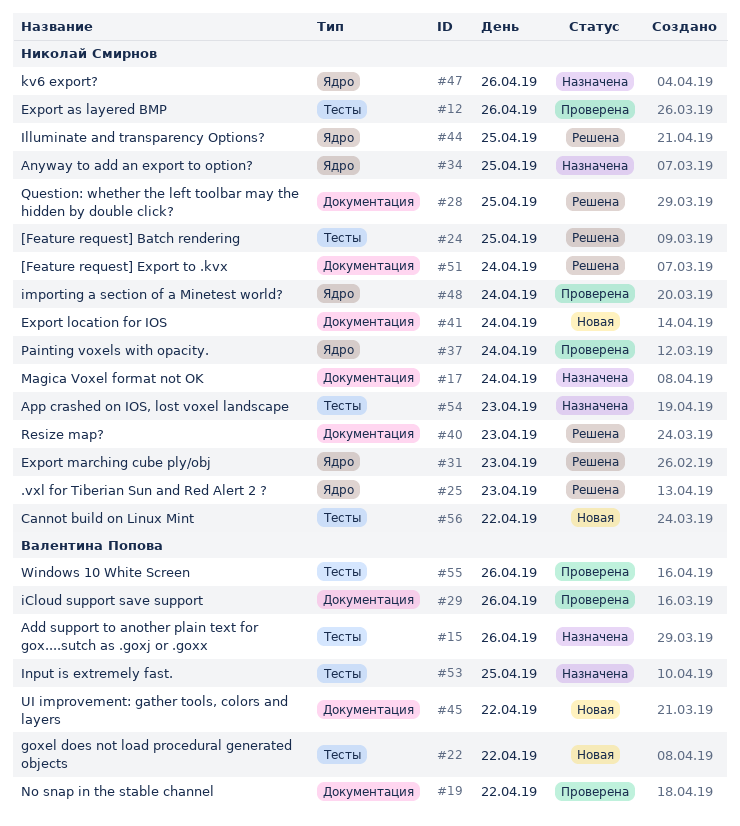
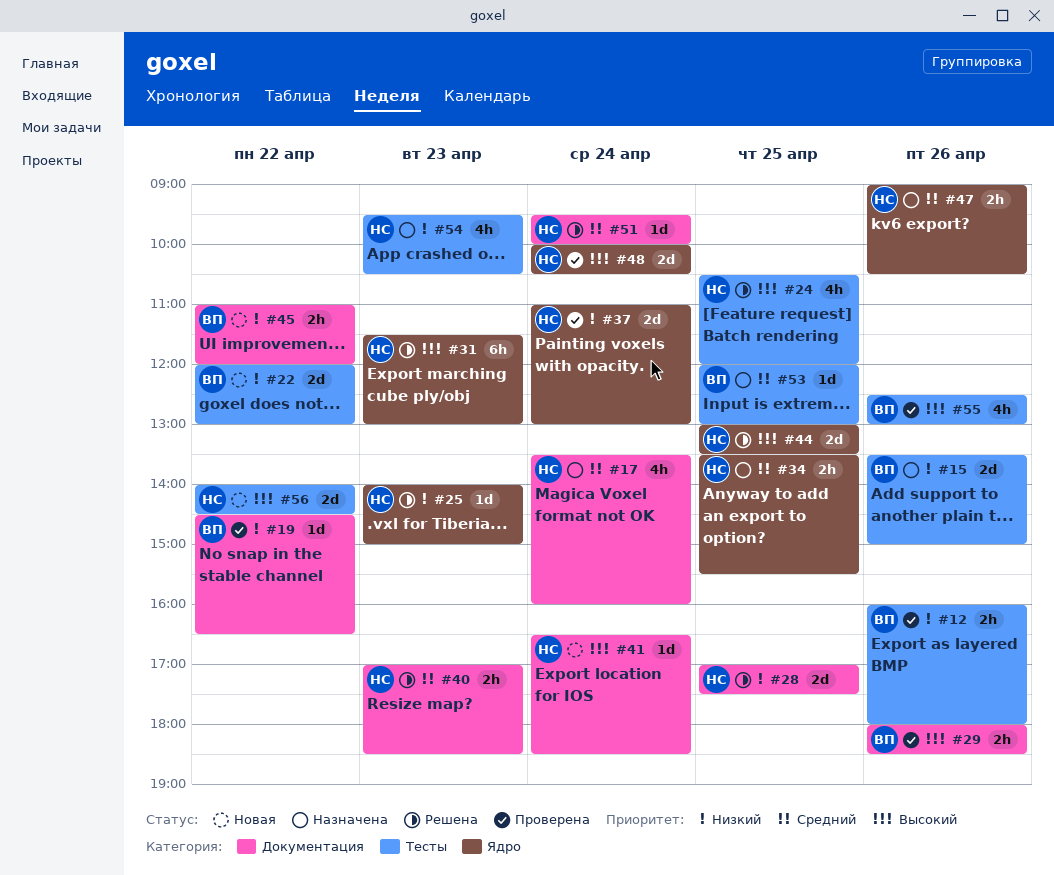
#12, owner: Николай Смирнов -> Валентина Попова

